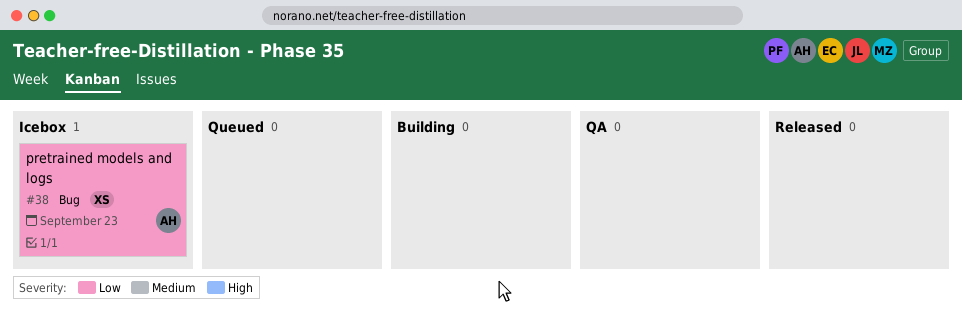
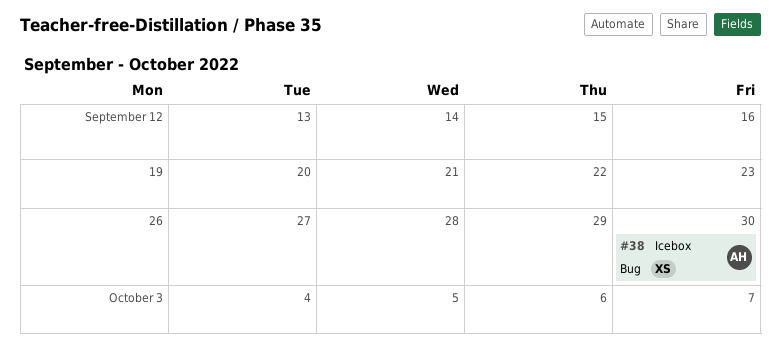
#38, due: Sep 23 -> Sep 30

